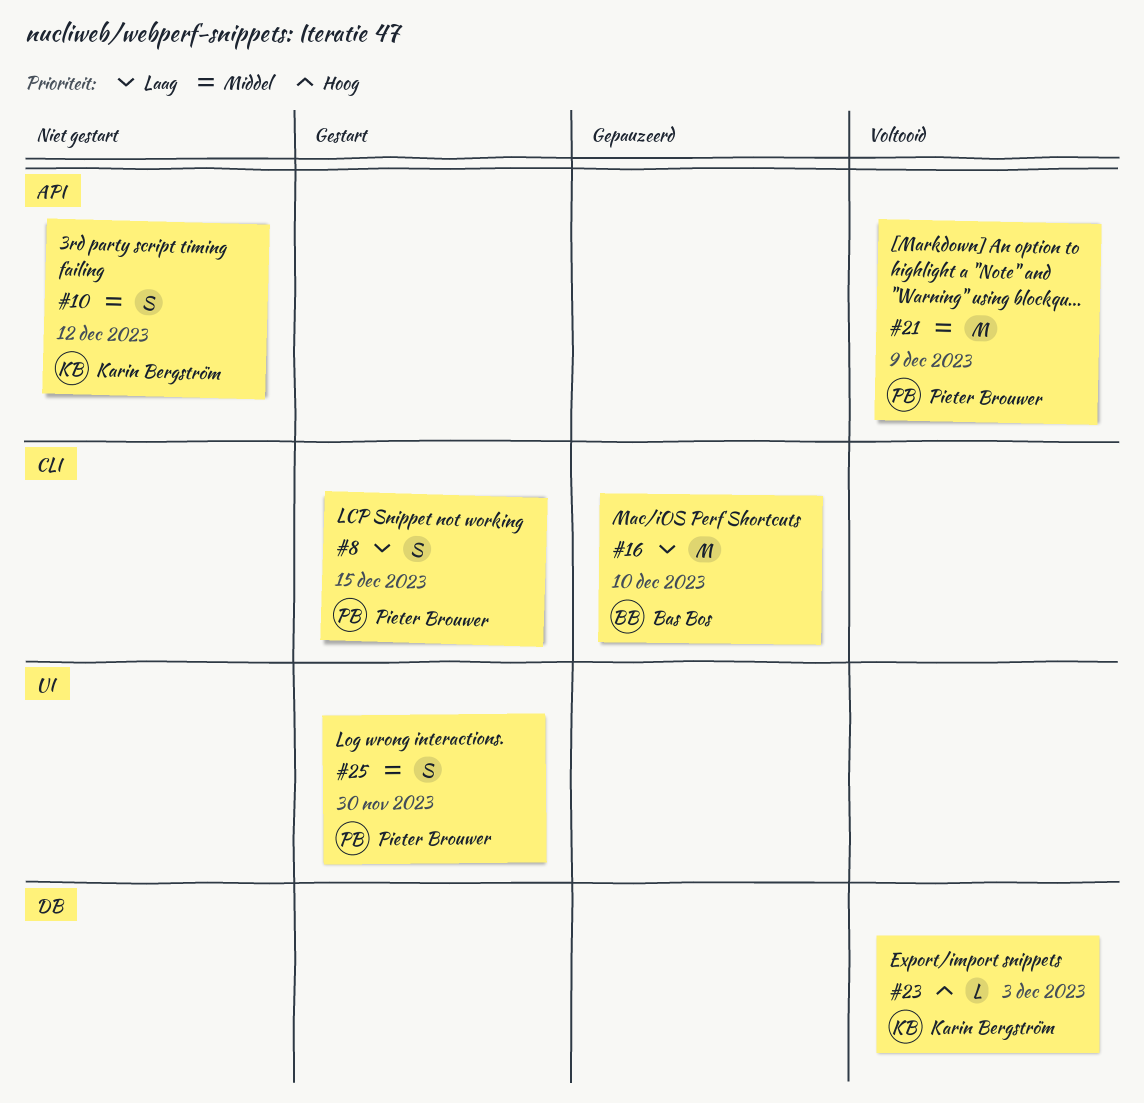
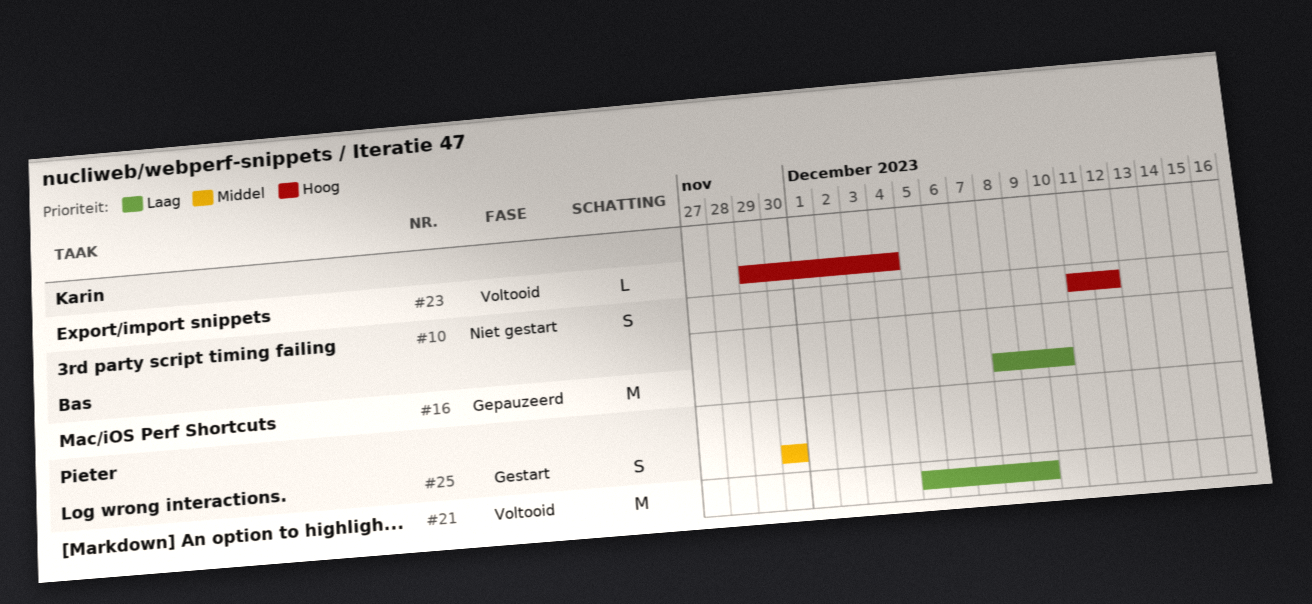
#8: present -> none
#10, priority: Middel -> Hoog
#21, priority: Middel -> Laag
#23, due: Dec 3 -> Dec 4

